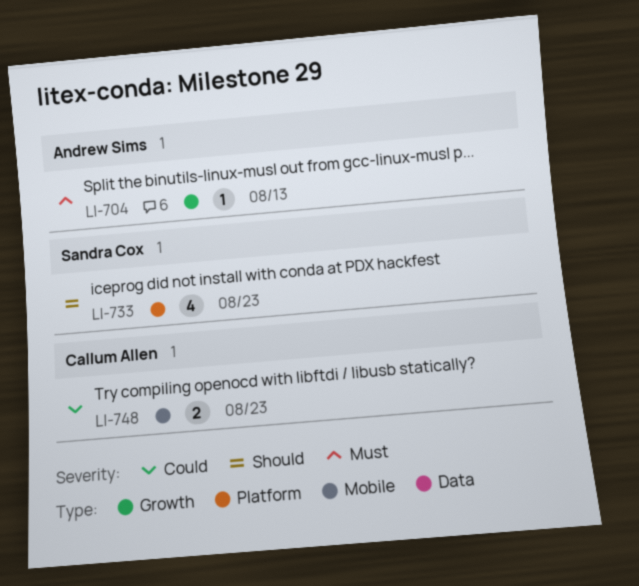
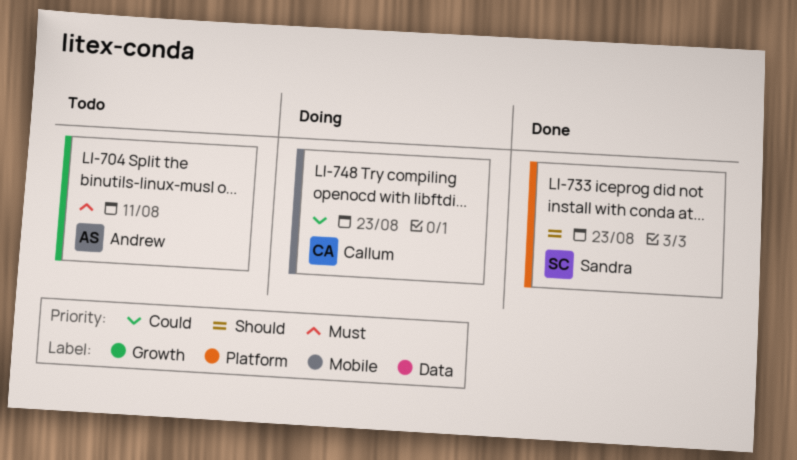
LI-704, due: Aug 13 -> Aug 11

